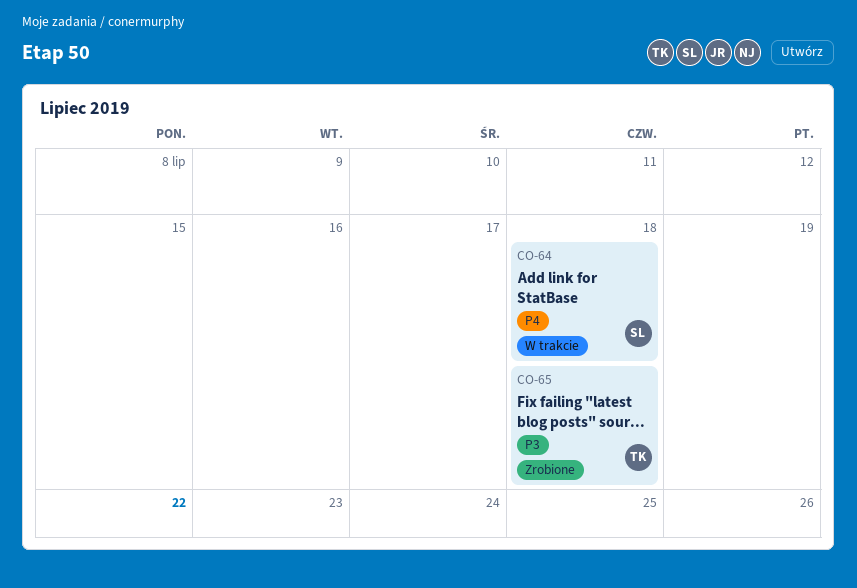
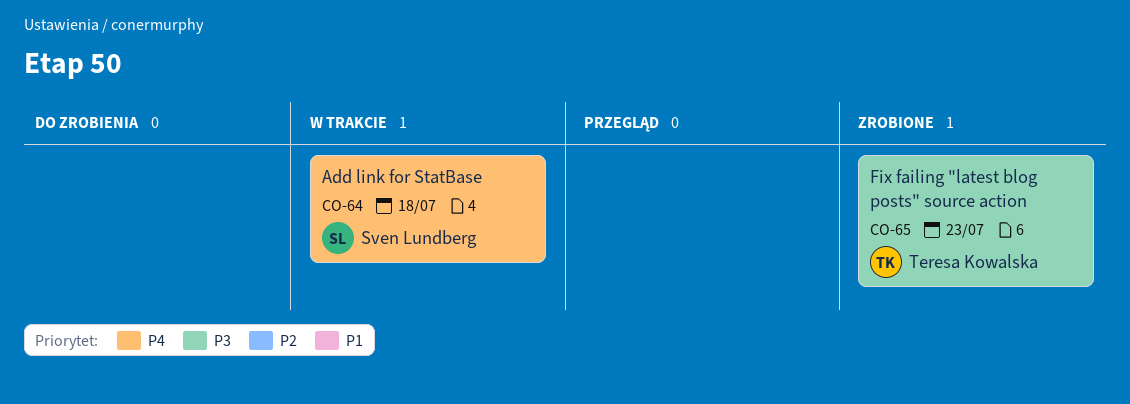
CO-65, due: Jul 18 -> Jul 23

